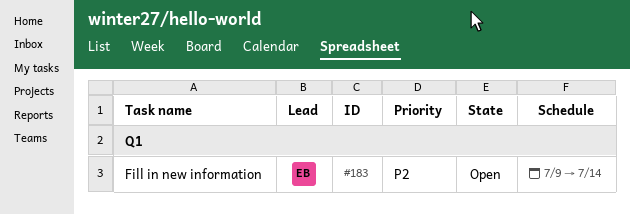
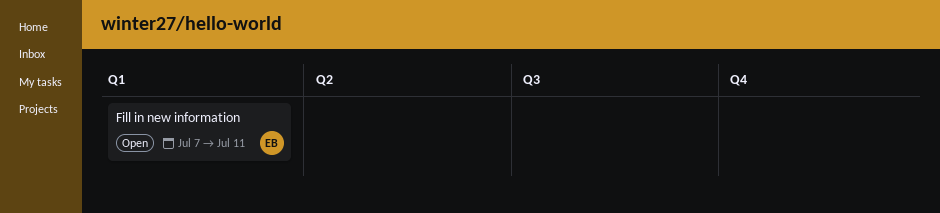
Fill in new information, start: Jul 9 -> Jul 7
Fill in new information, due: Jul 14 -> Jul 11

